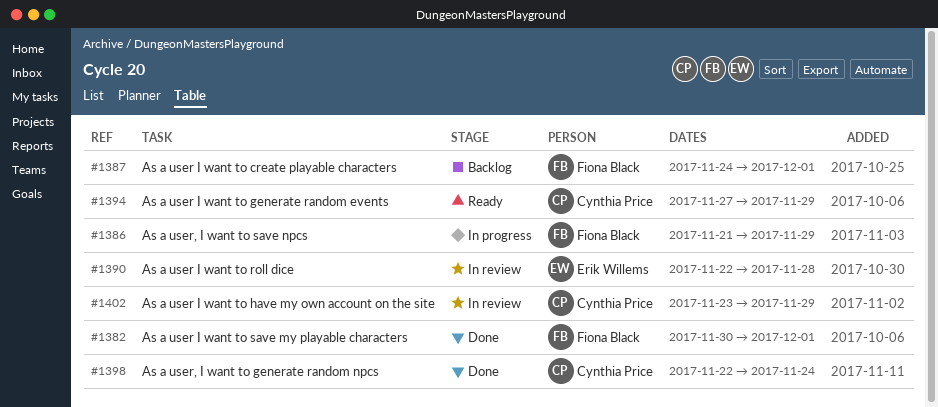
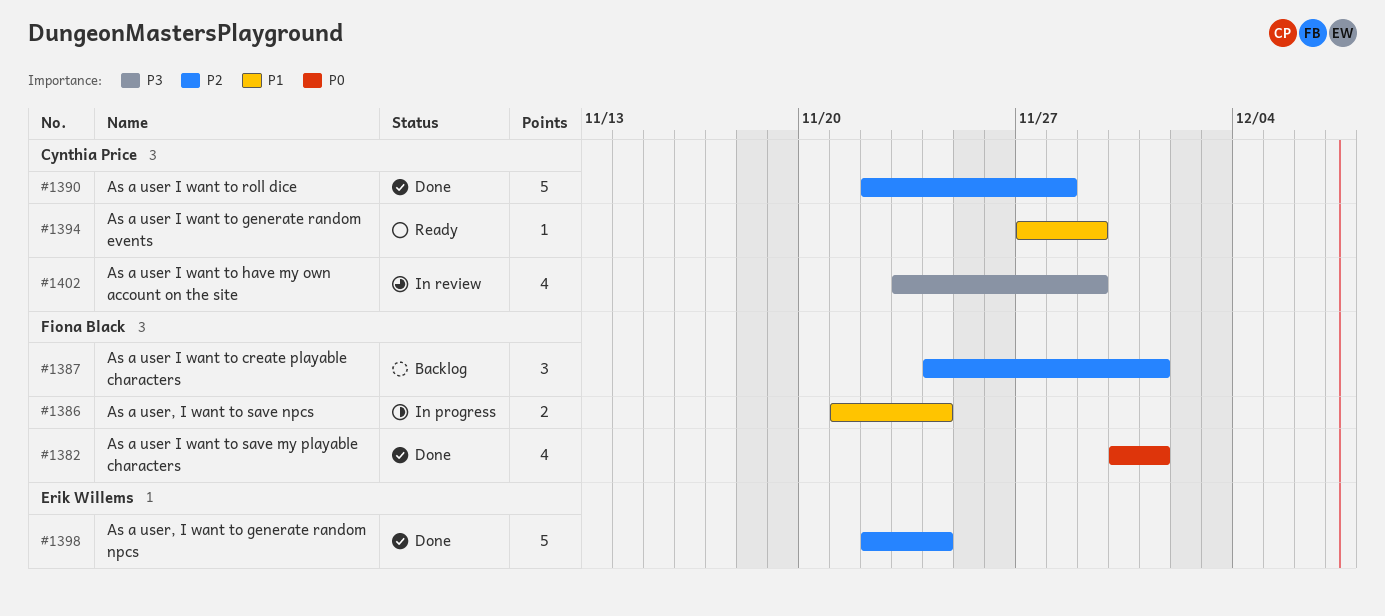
#1386, due: Nov 29 -> Nov 24
#1390, status: In review -> Done
#1390, owner: Erik Willems -> Cynthia Price
#1398, owner: Cynthia Price -> Erik Willems

